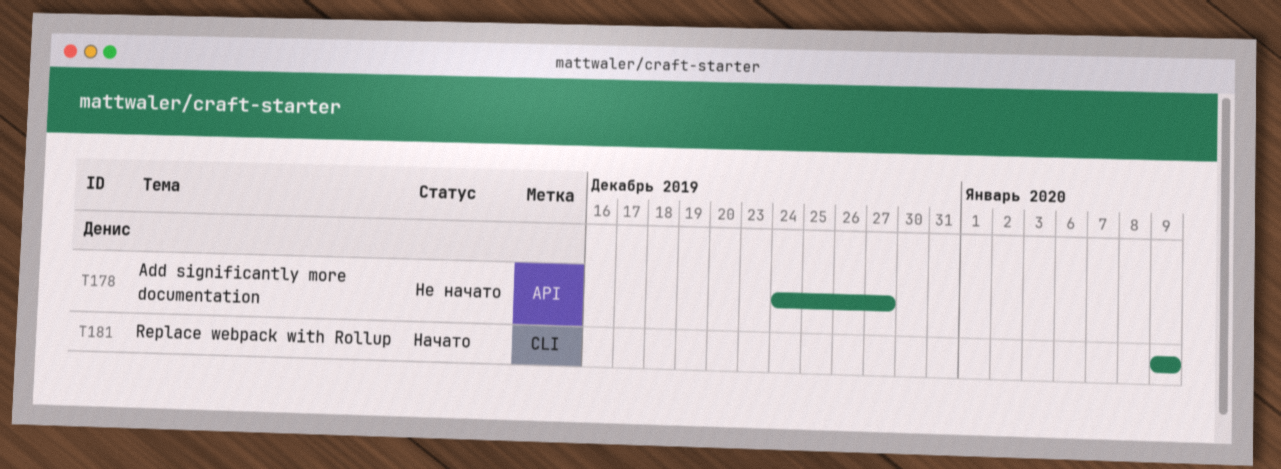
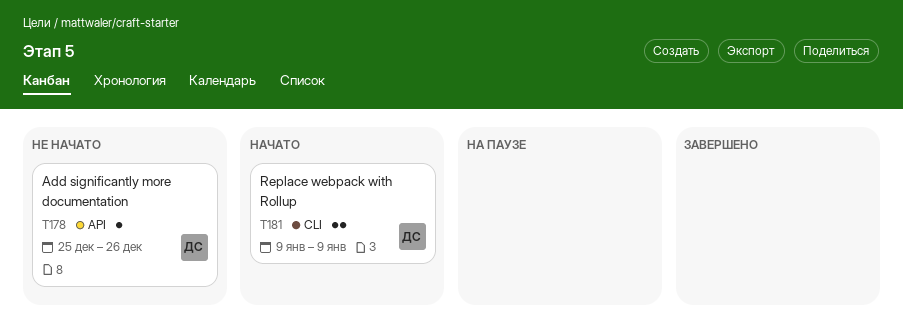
T178, start: Dec 24 -> Dec 25
T178, due: Dec 27 -> Dec 26

